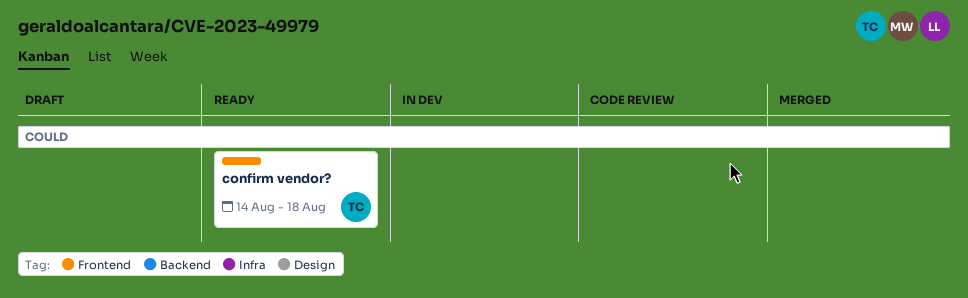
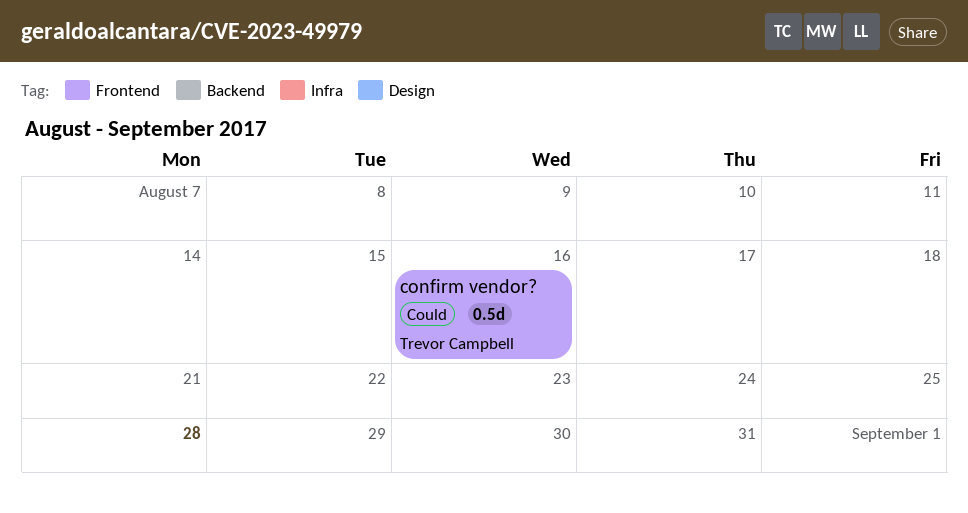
confirm vendor?, due: Aug 18 -> Aug 16

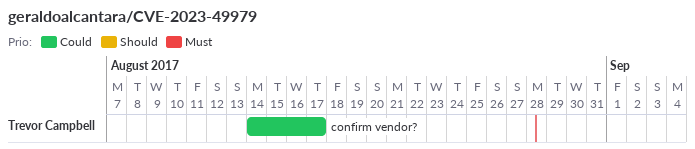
confirm vendor?, due: Aug 16 -> Aug 17

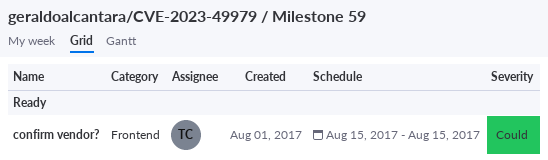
confirm vendor?, start: Aug 14 -> Aug 15
confirm vendor?, due: Aug 17 -> Aug 15

